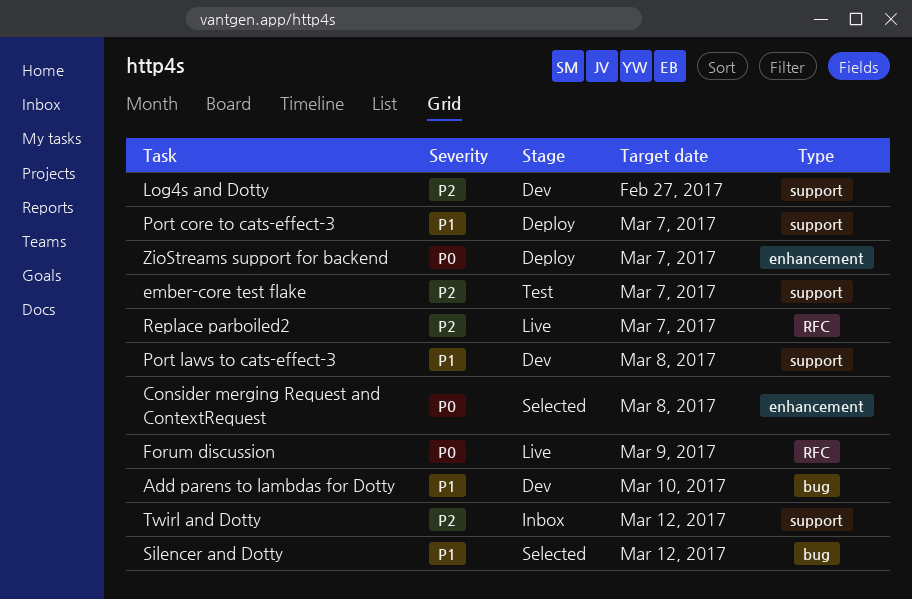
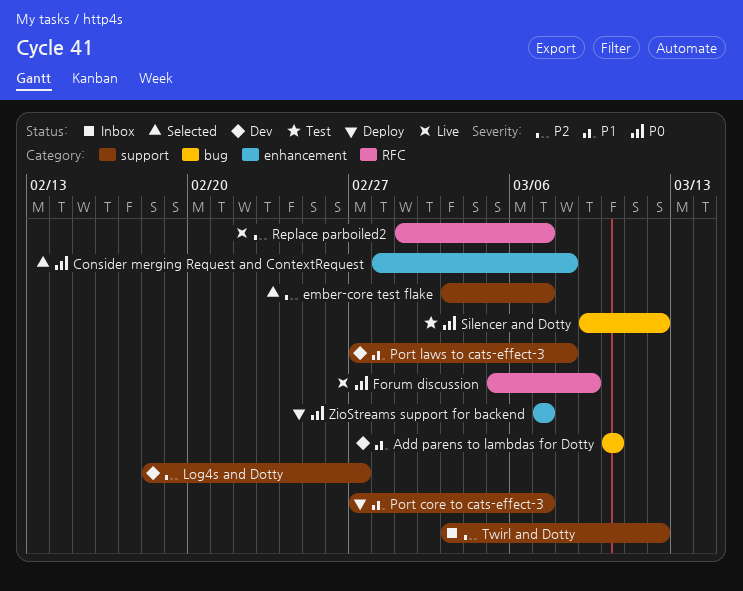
ember-core test flake, status: Test -> Selected
Silencer and Dotty, status: Selected -> Test
Silencer and Dotty, priority: P1 -> P0

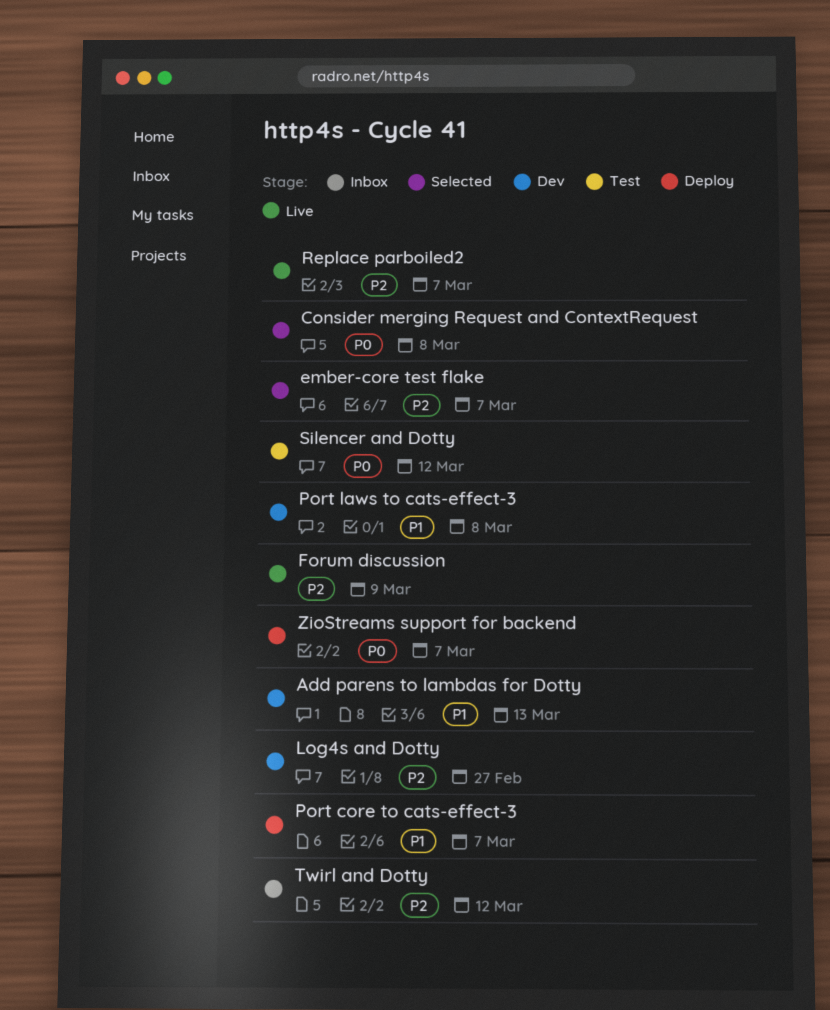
Add parens to lambdas for Dotty, due: Mar 10 -> Mar 13
Forum discussion, priority: P0 -> P2

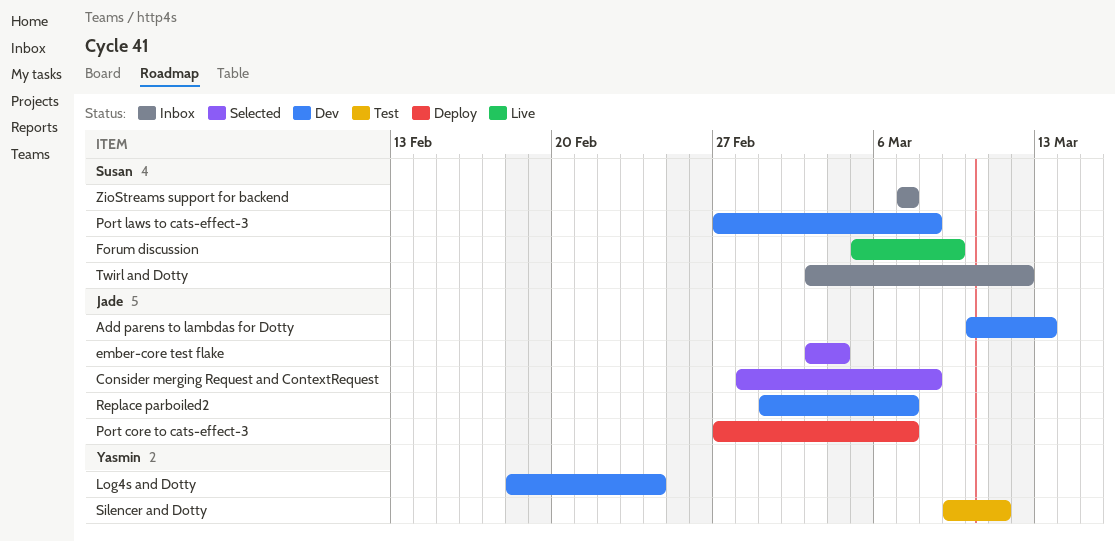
ember-core test flake, due: Mar 7 -> Mar 4
Log4s and Dotty, due: Feb 27 -> Feb 24
Replace parboiled2, status: Live -> Dev
Silencer and Dotty, due: Mar 12 -> Mar 11
ZioStreams support for backend, status: Deploy -> Inbox

